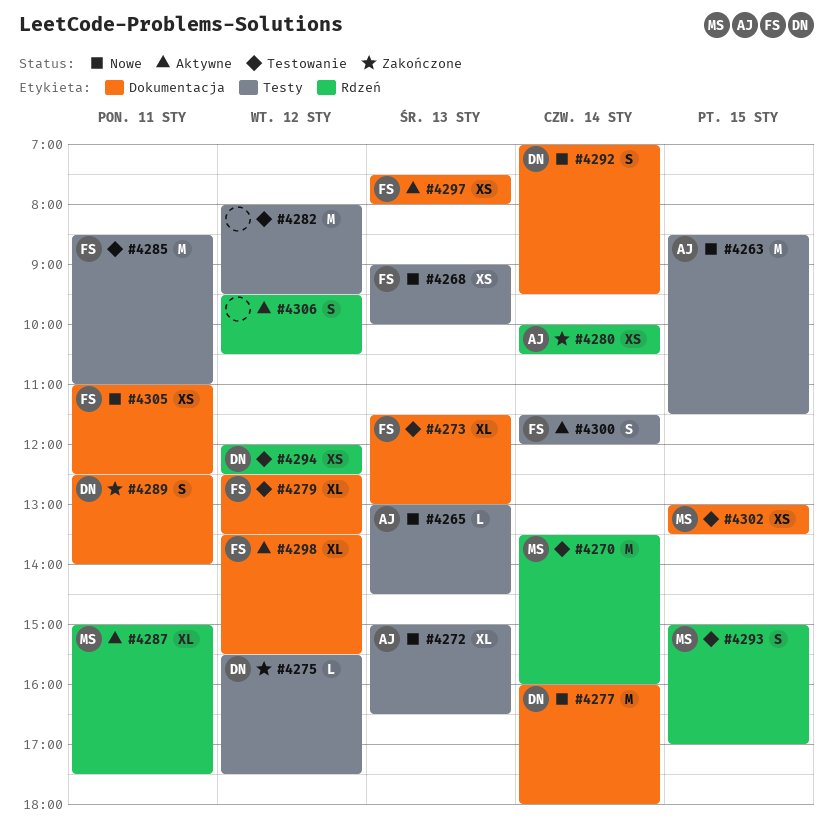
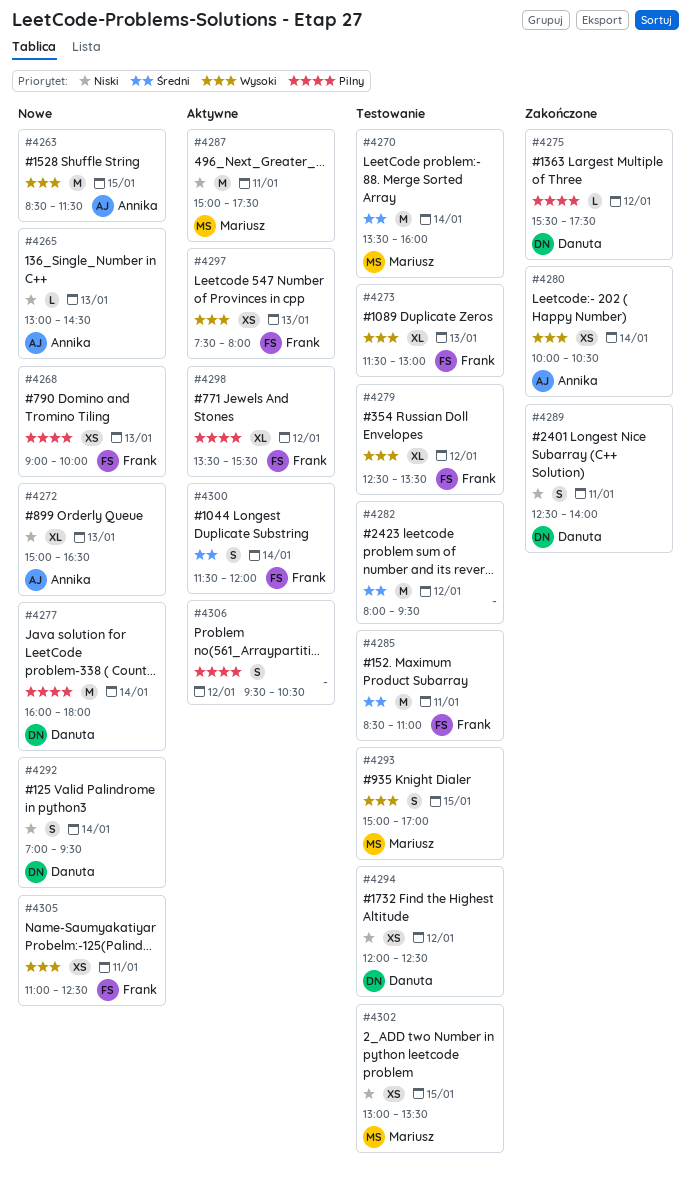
#4287, estimate: XL -> M

